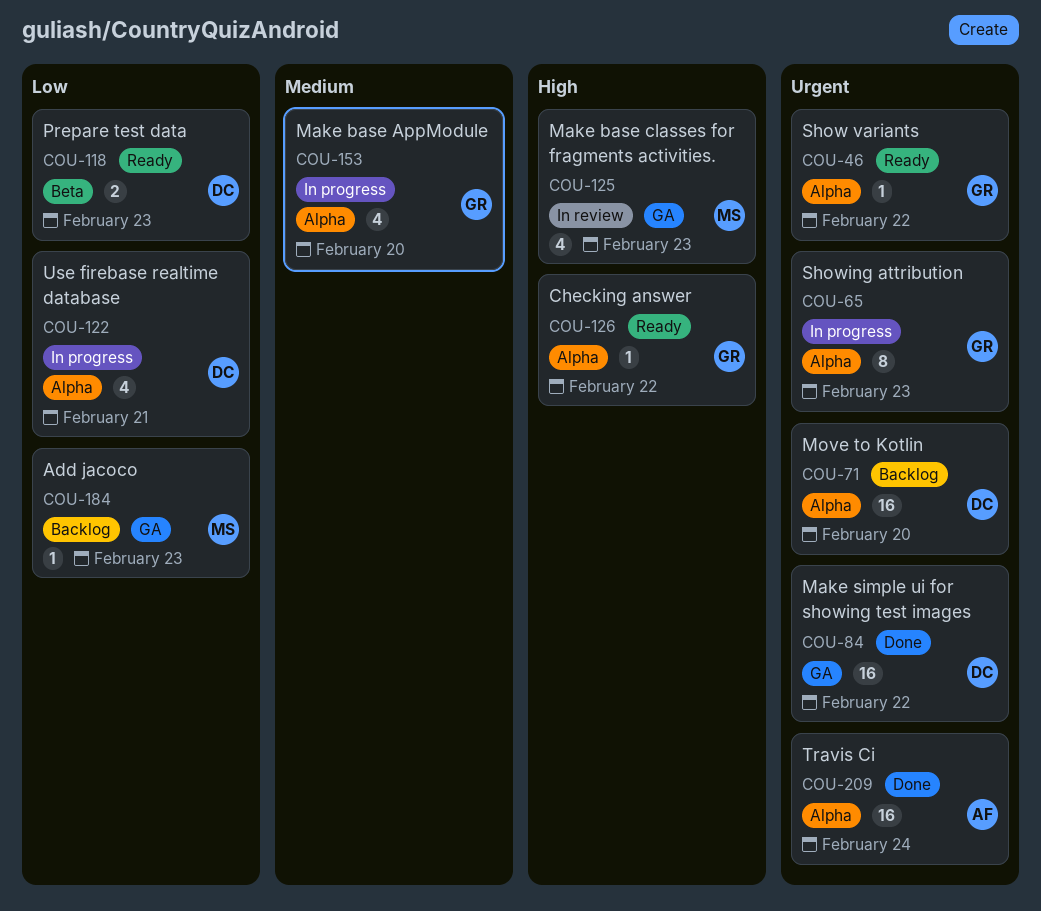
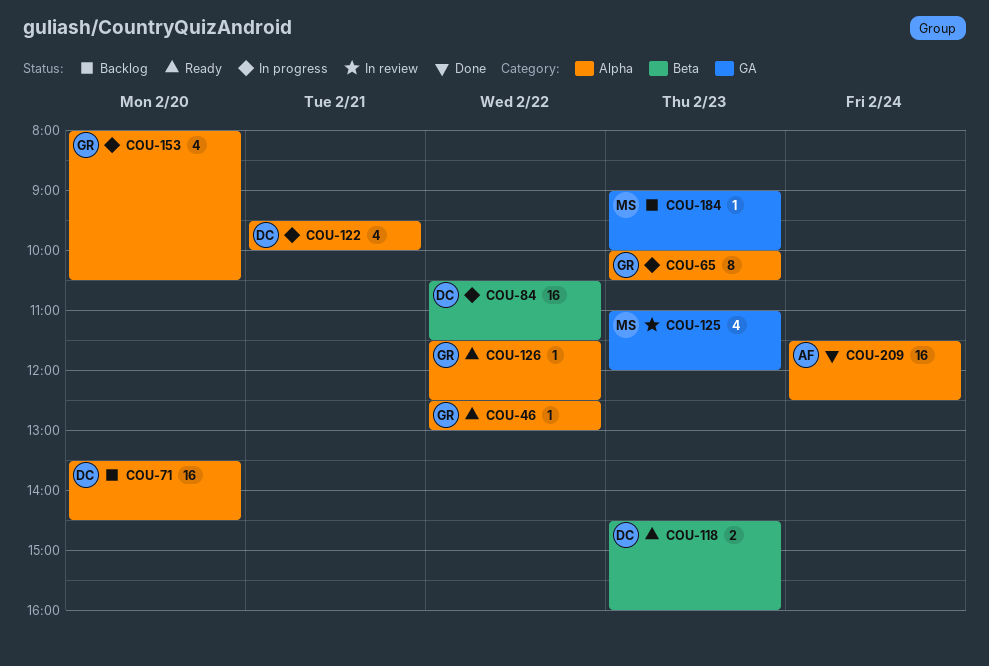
COU-84, status: Done -> In progress
COU-84, label: GA -> Beta

